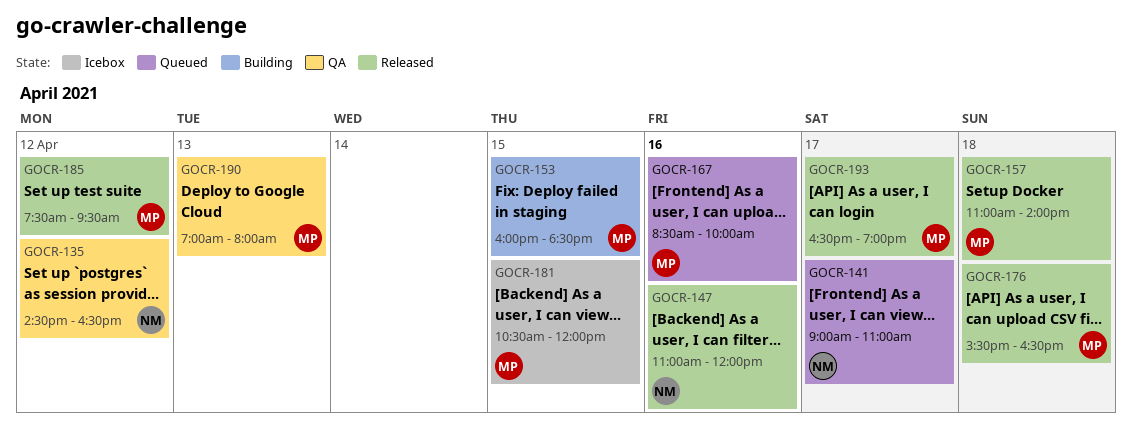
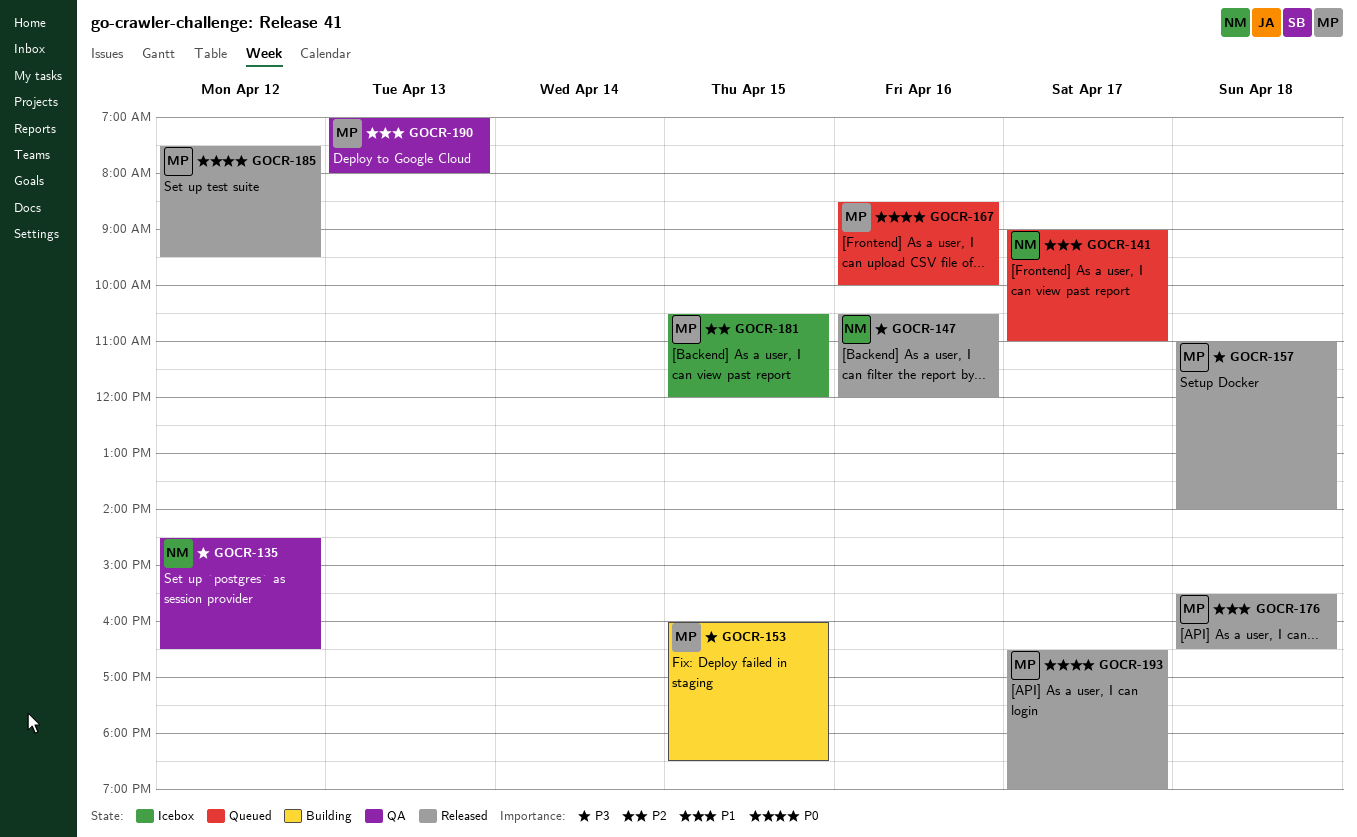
GOCR-147, begins: 11:00 -> 10:30

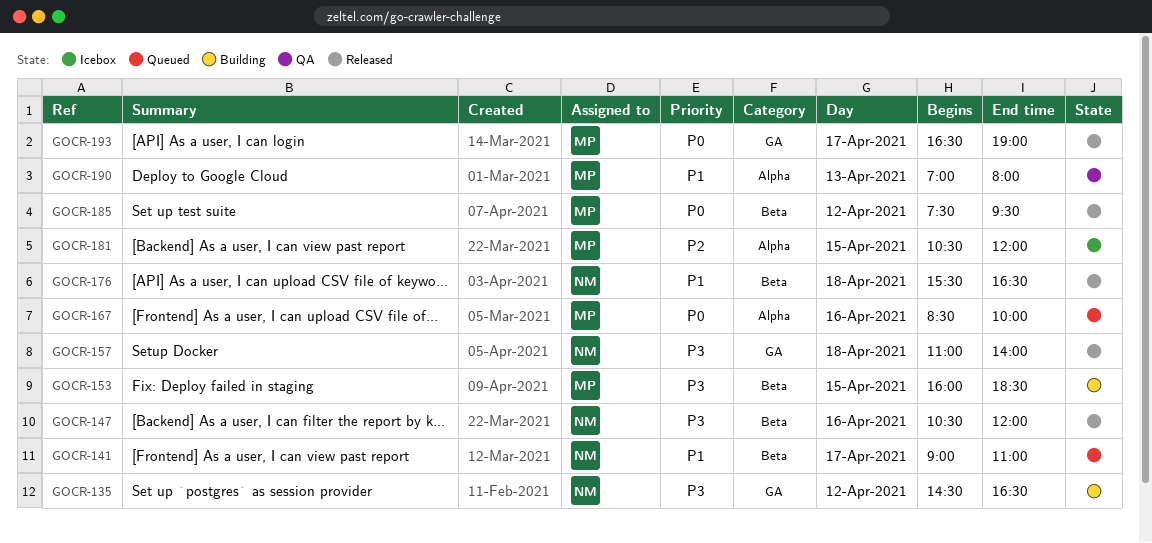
GOCR-135, status: QA -> Building
GOCR-157, owner: MP -> NM
GOCR-176, owner: MP -> NM

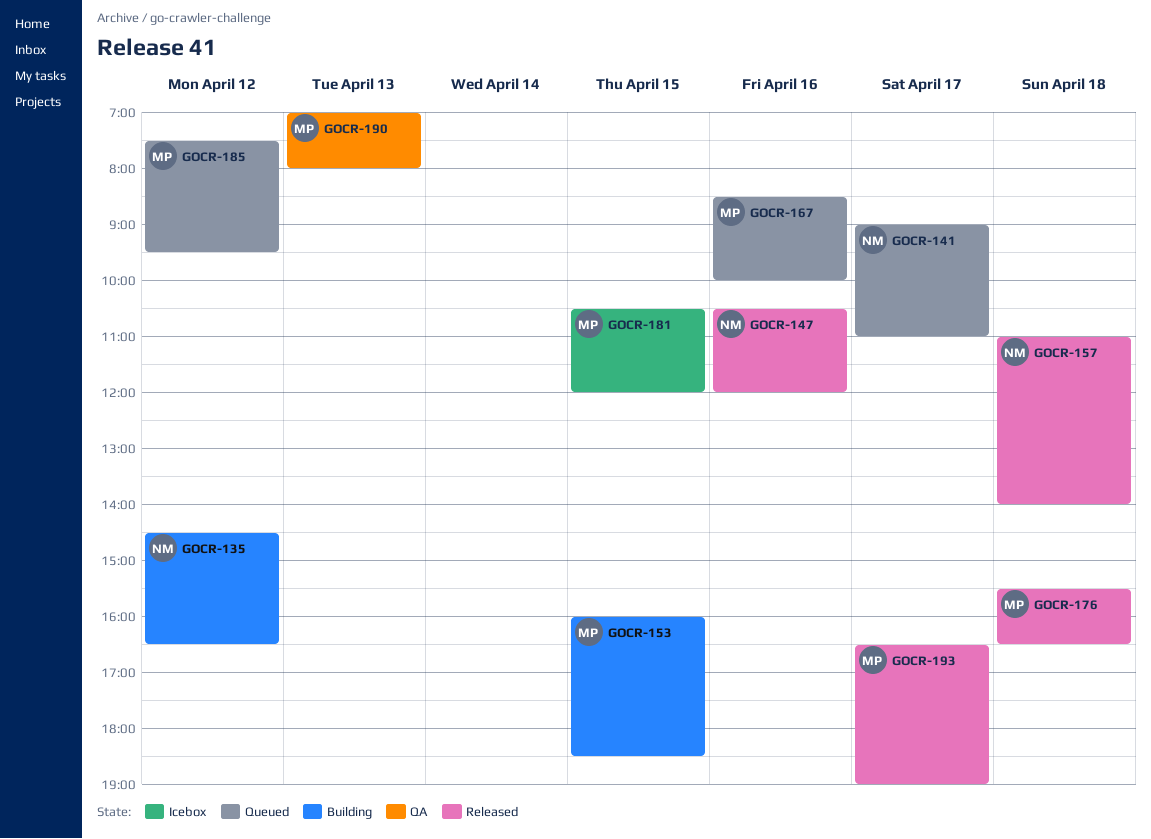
GOCR-176, owner: NM -> MP
GOCR-185, status: Released -> Queued

